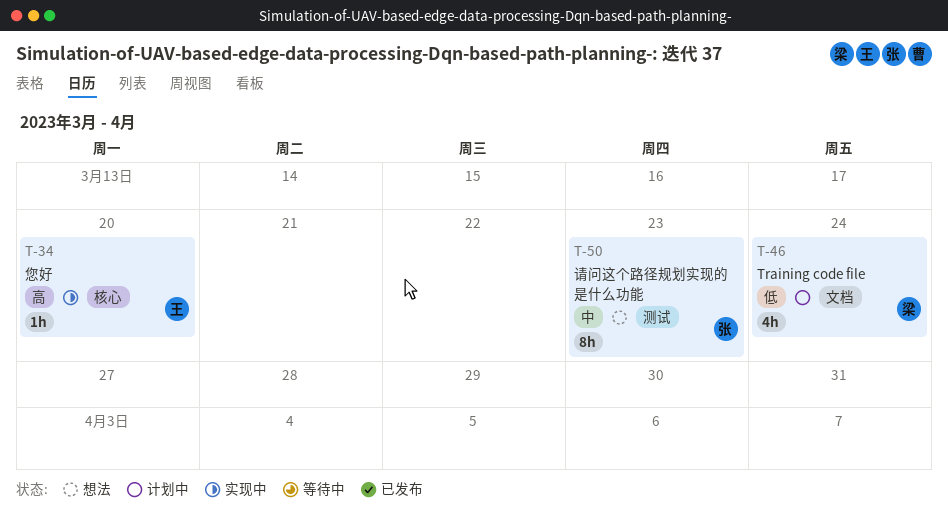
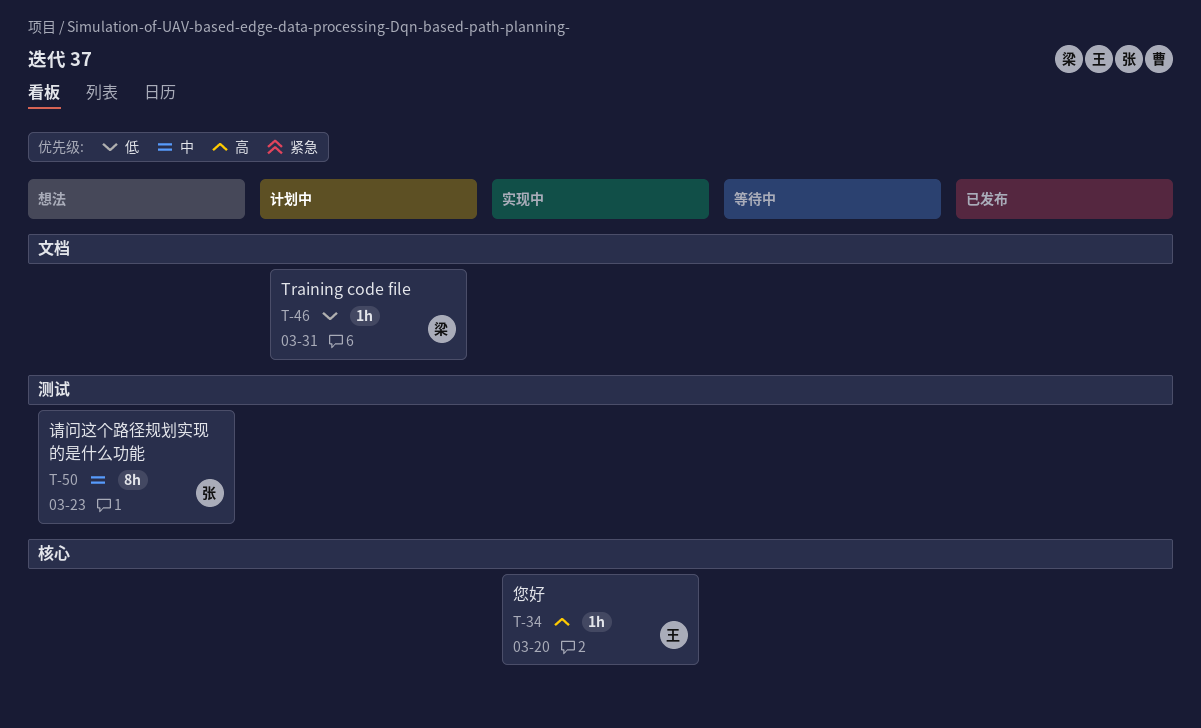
T-46, estimate: 4h -> 1h
T-46, due: Mar 24 -> Mar 31

